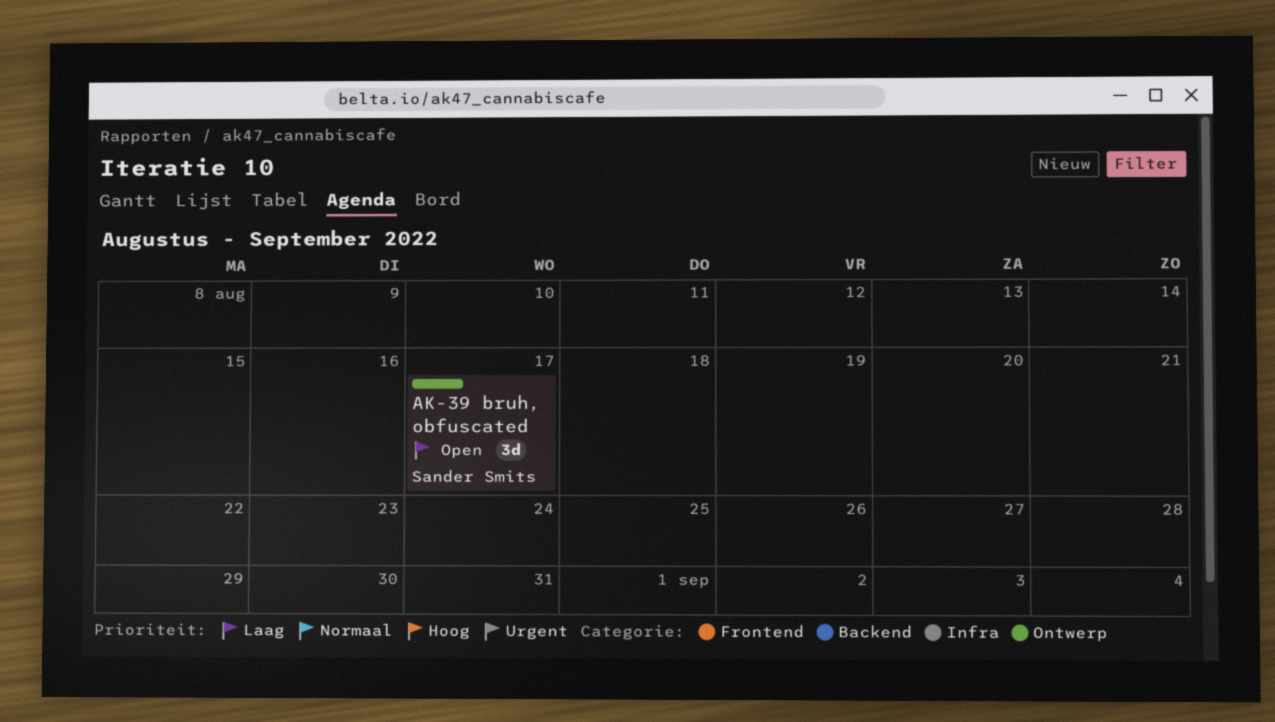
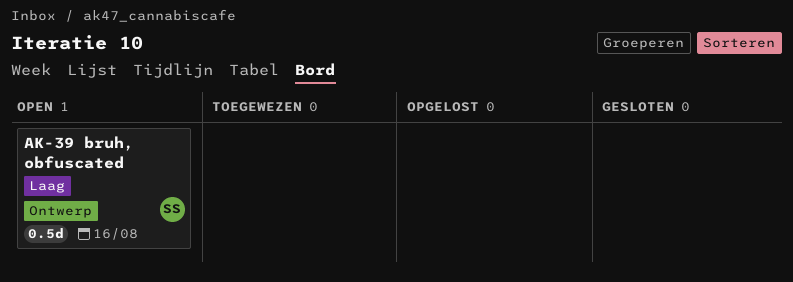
AK-39, estimate: 3d -> 0.5d
AK-39, due: Aug 17 -> Aug 16

